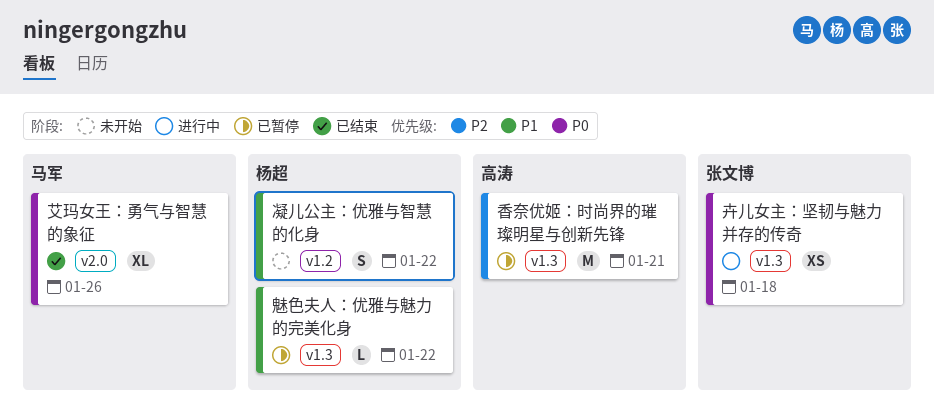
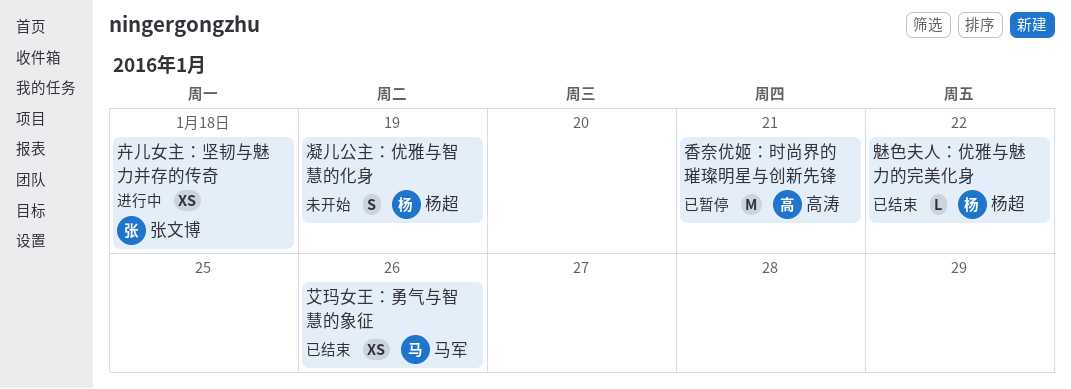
凝儿公主：优雅与智慧的化身, due: Jan 22 -> Jan 19
艾玛女王：勇气与智慧的象征, estimate: XL -> XS
魅色夫人：优雅与魅力的完美化身, status: 已暂停 -> 已结束

